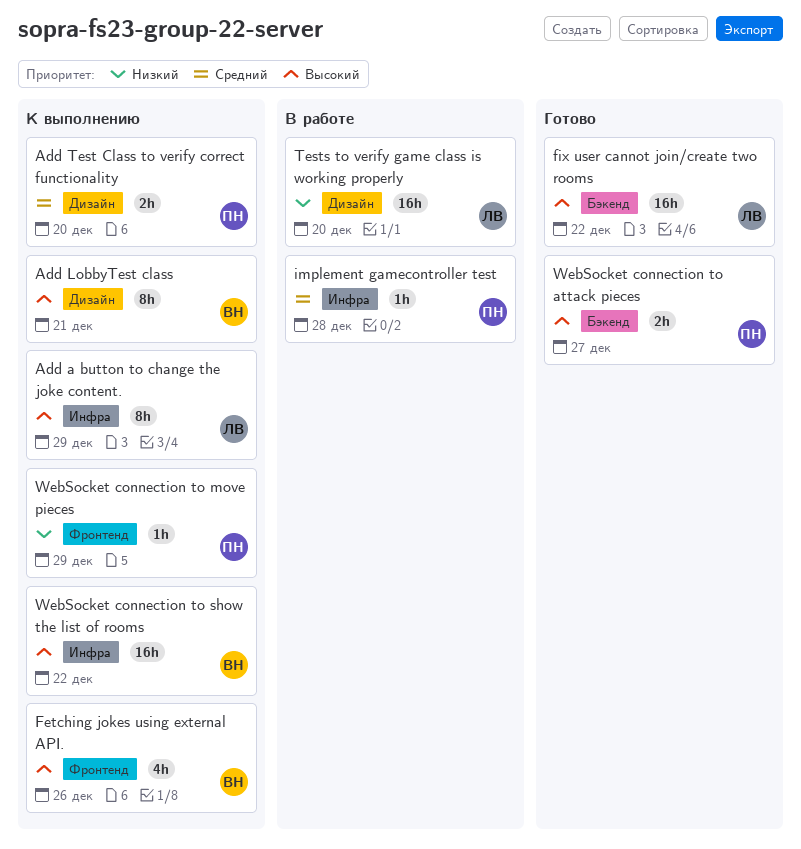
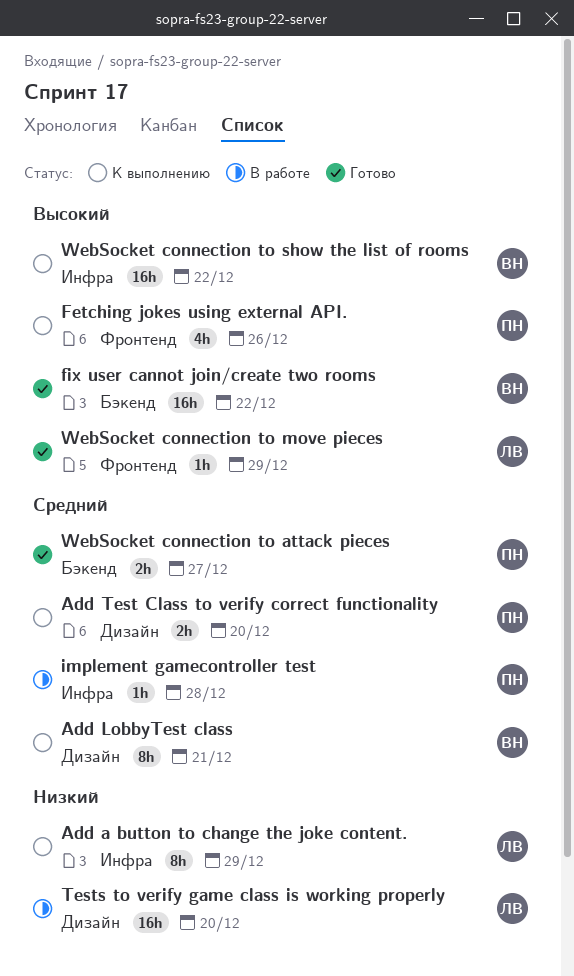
Add a button to change the joke content., priority: Высокий -> Низкий
Add LobbyTest class, priority: Высокий -> Средний
Fetching jokes using external API., owner: ВН -> ПН
fix user cannot join/create two rooms, owner: ЛВ -> ВН
WebSocket connection to attack pieces, priority: Высокий -> Средний
WebSocket connection to move pieces, status: К выполнению -> Готово
WebSocket connection to move pieces, owner: ПН -> ЛВ
WebSocket connection to move pieces, priority: Низкий -> Высокий

